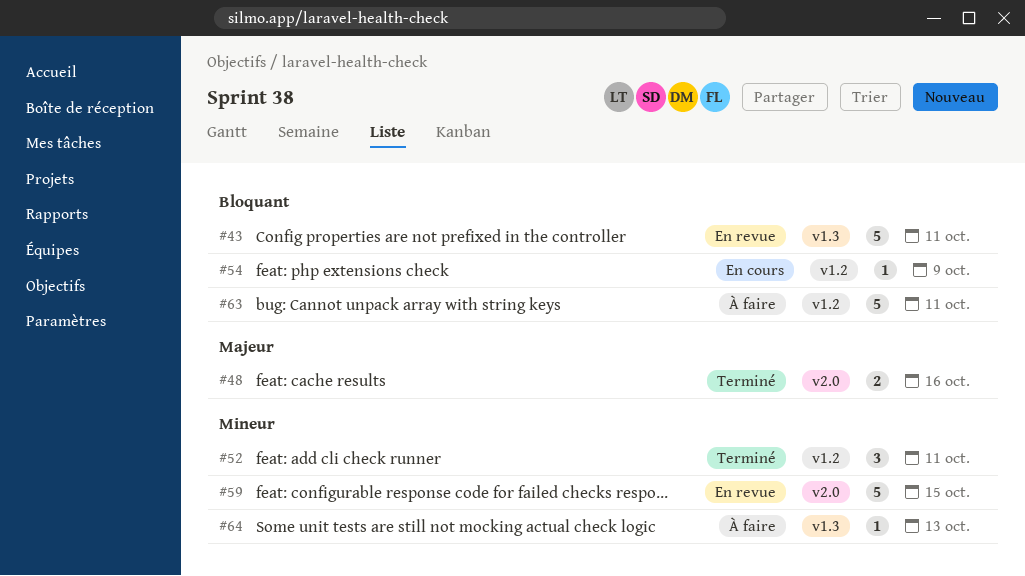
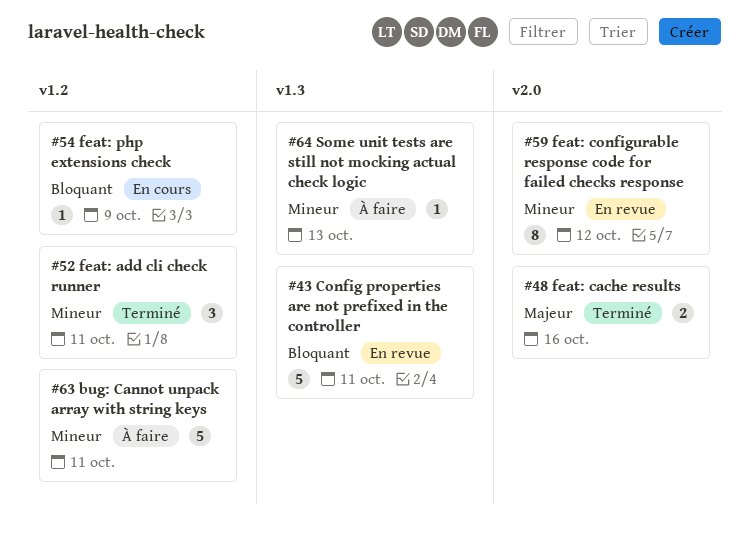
#59, estimate: 5 -> 8
#59, due: Oct 15 -> Oct 12
#63, priority: Bloquant -> Mineur

